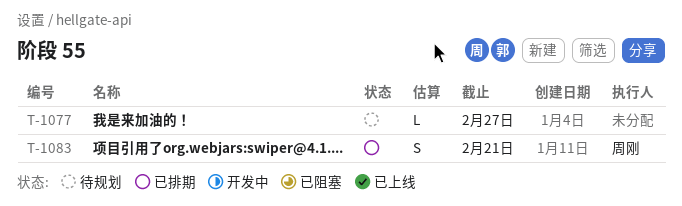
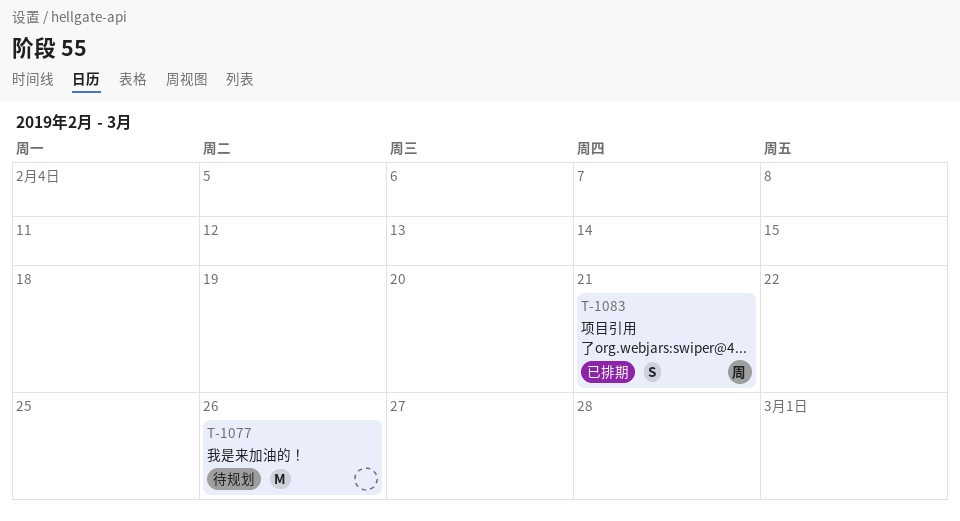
T-1077, estimate: L -> M
T-1077, due: Feb 27 -> Feb 26

